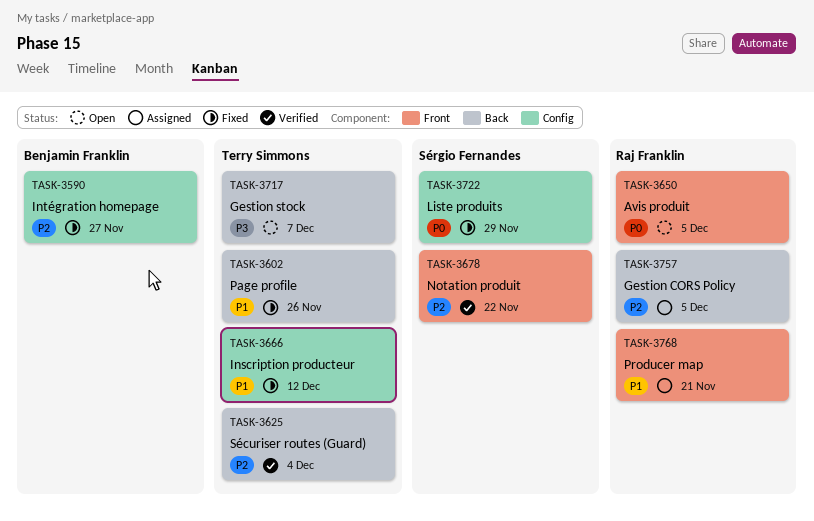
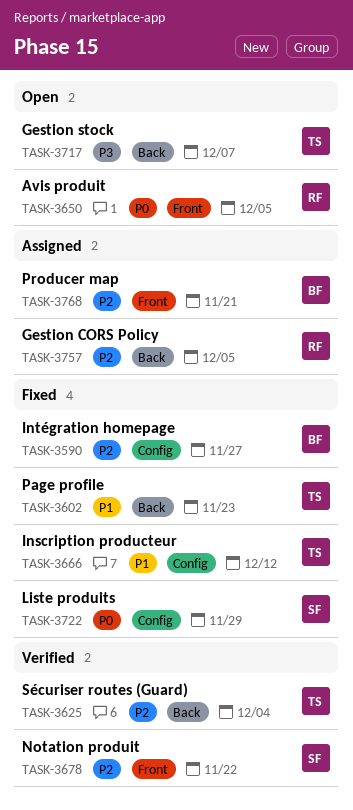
TASK-3602, due: Nov 26 -> Nov 23
TASK-3768, owner: Raj Franklin -> Benjamin Franklin
TASK-3768, priority: P1 -> P2

